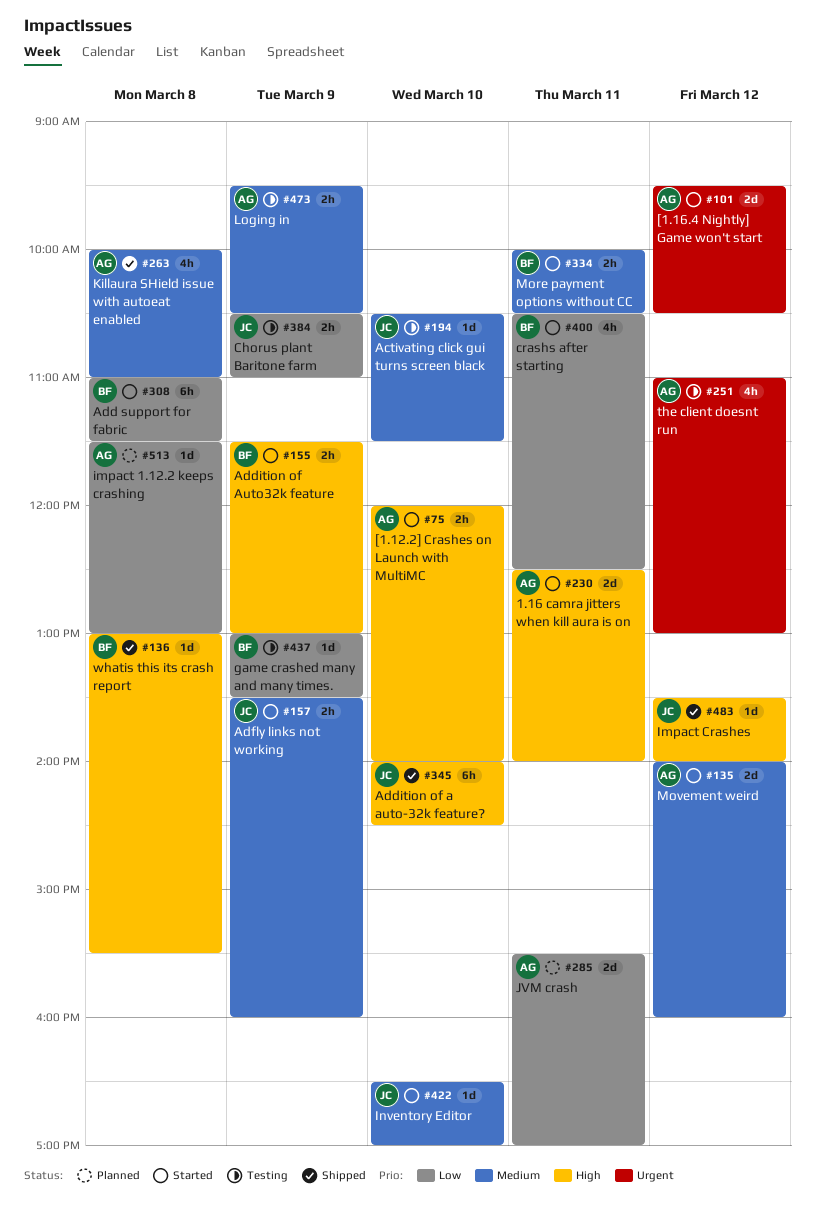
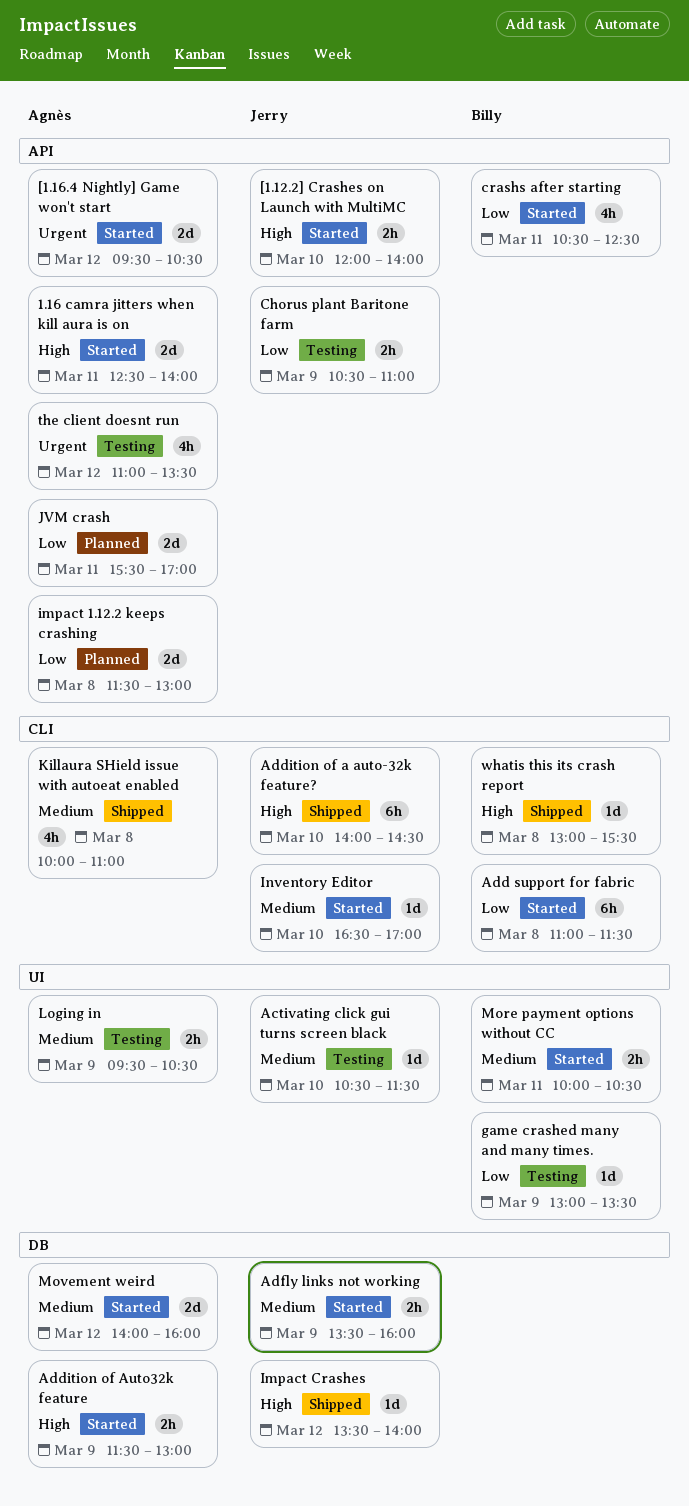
[1.12.2] Crashes on Launch with MultiMC, owner: Agnès -> Jerry
Addition of Auto32k feature, owner: Billy -> Agnès
impact 1.12.2 keeps crashing, estimate: 1d -> 2d
the client doesnt run, ends: 13:00 -> 13:30

